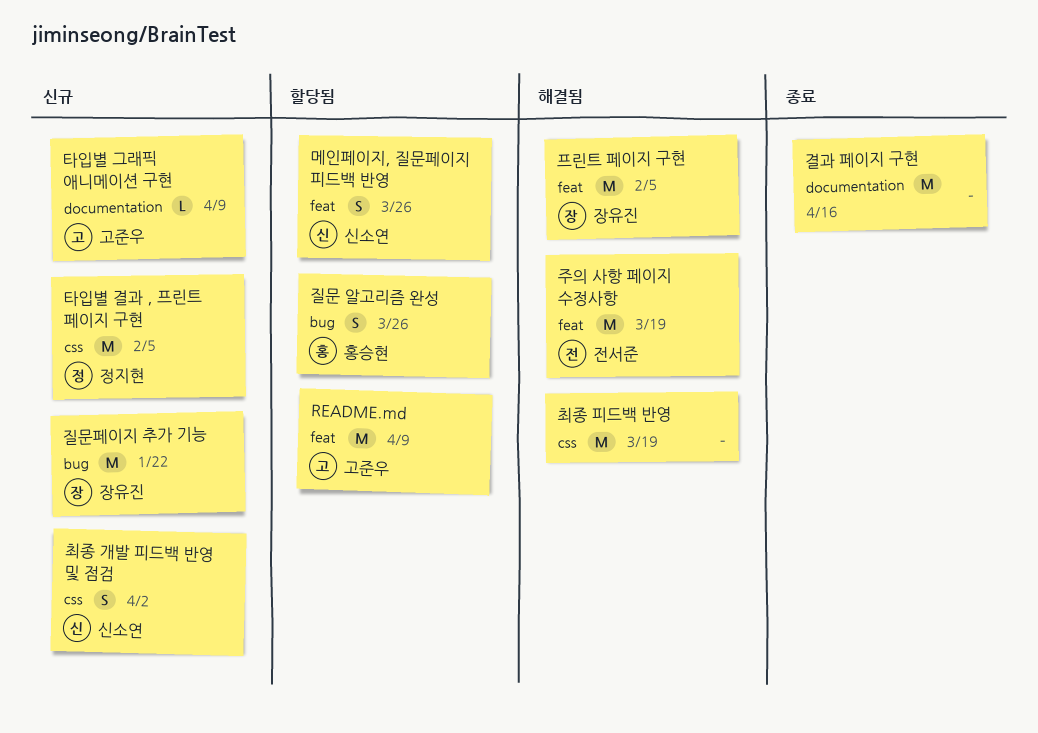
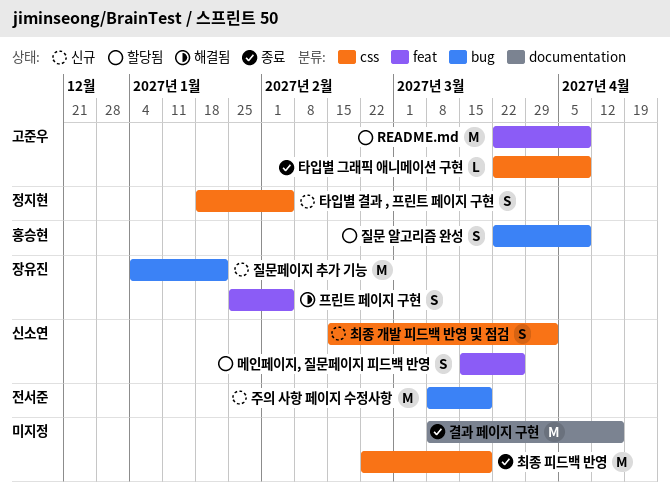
주의 사항 페이지 수정사항, status: 해결됨 -> 신규
주의 사항 페이지 수정사항, label: feat -> bug
질문 알고리즘 완성, due: Mar 26 -> Apr 9
최종 피드백 반영, status: 해결됨 -> 종료
타입별 결과 , 프린트 페이지 구현, estimate: M -> S
타입별 그래픽 애니메이션 구현, status: 신규 -> 종료
타입별 그래픽 애니메이션 구현, label: documentation -> css
프린트 페이지 구현, estimate: M -> S

